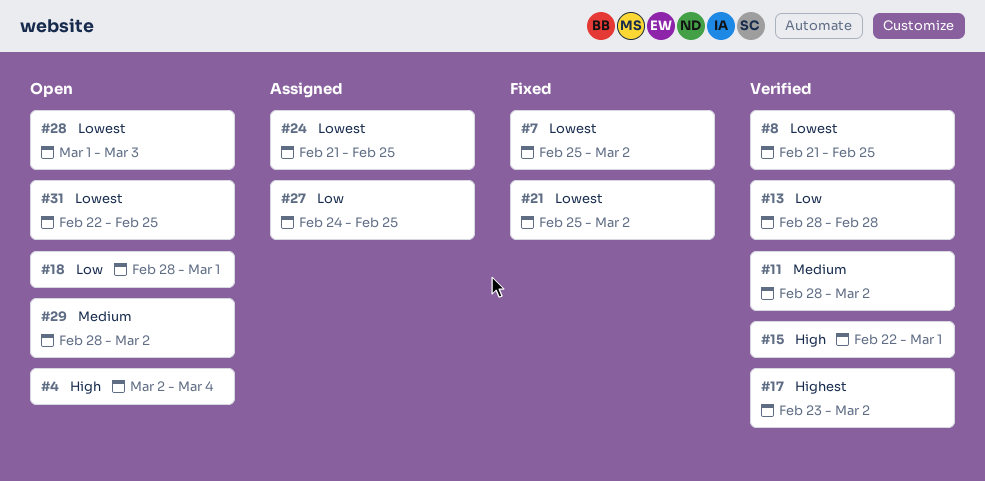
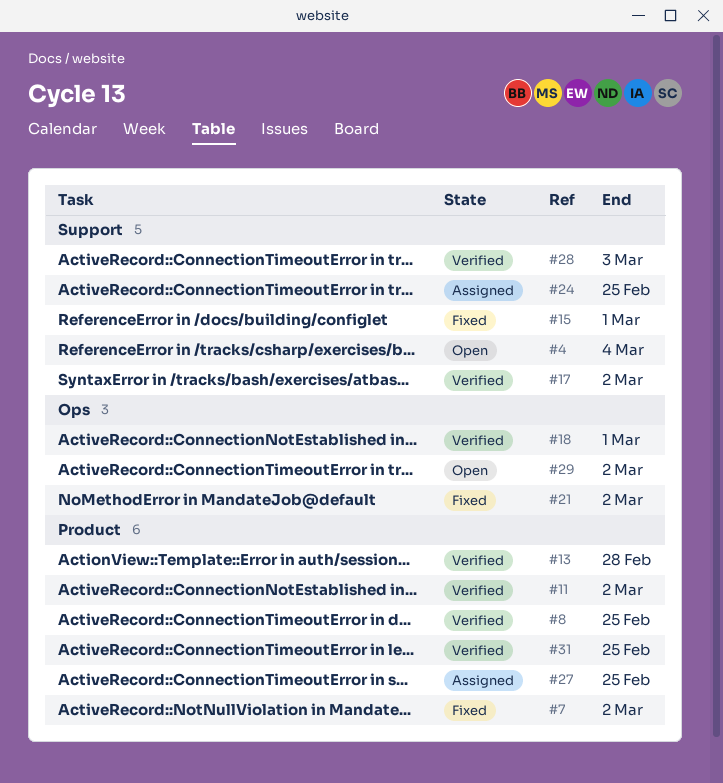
#15, status: Verified -> Fixed
#18, status: Open -> Verified
#28, status: Open -> Verified
#31, status: Open -> Verified

